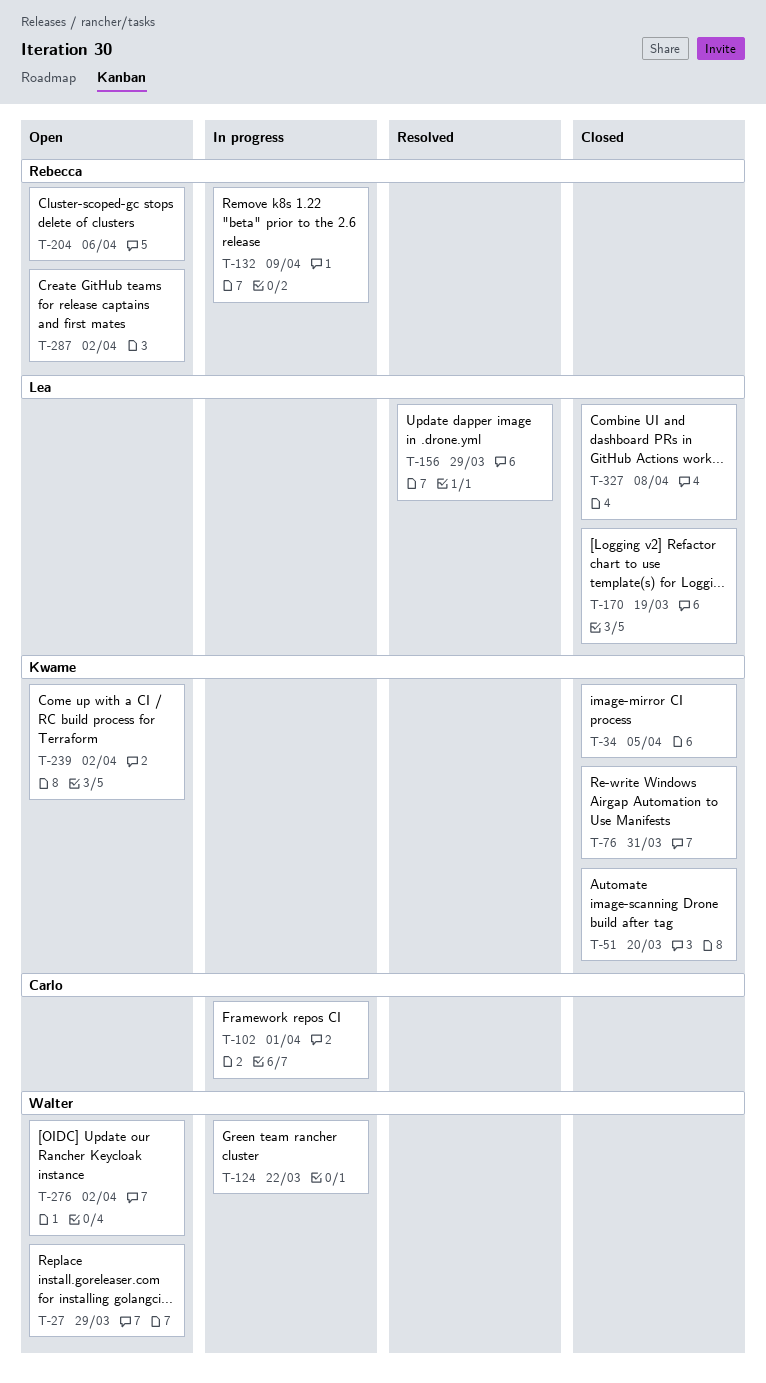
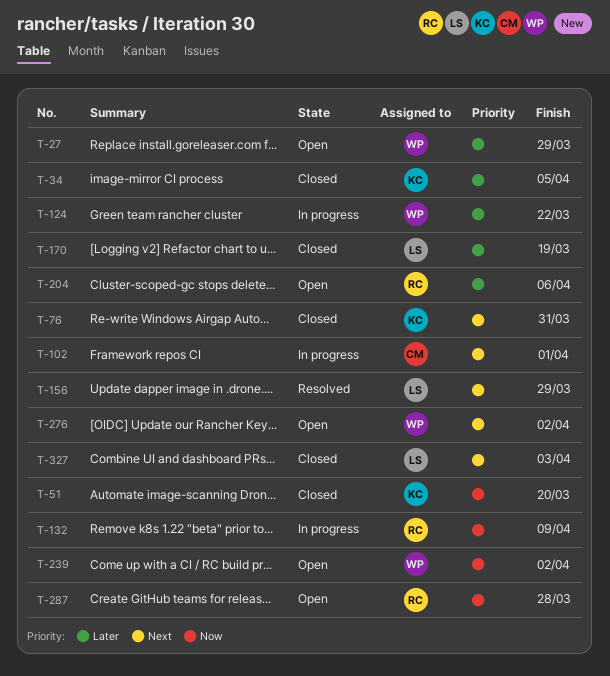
T-239, owner: Kwame -> Walter
T-287, due: Apr 2 -> Mar 28
T-327, due: Apr 8 -> Apr 3

